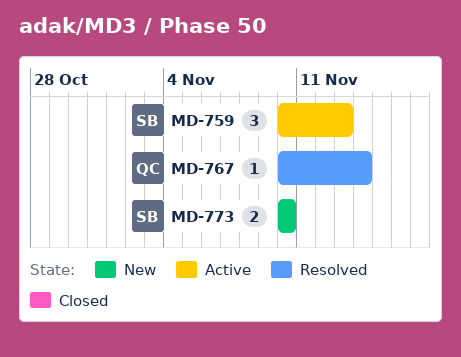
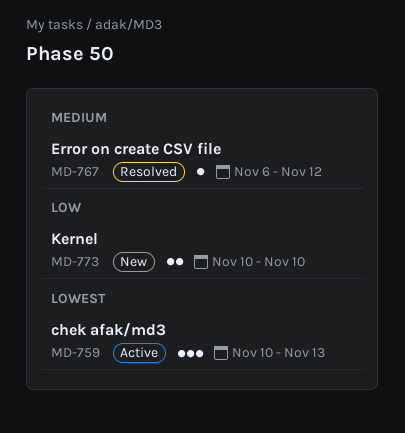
MD-767, start: Nov 10 -> Nov 6
MD-767, due: Nov 14 -> Nov 12

